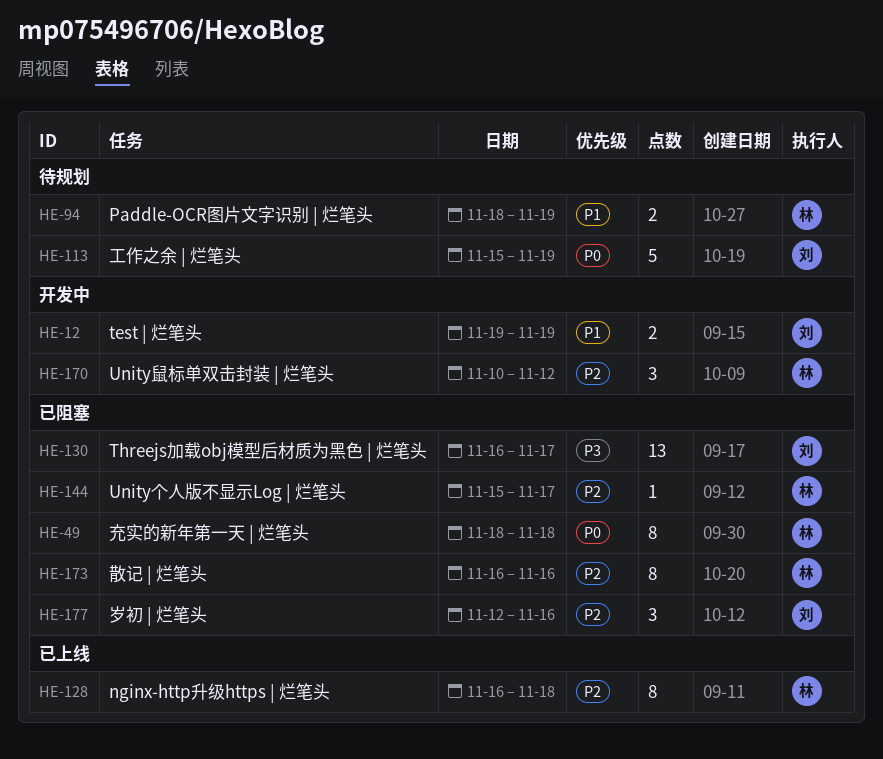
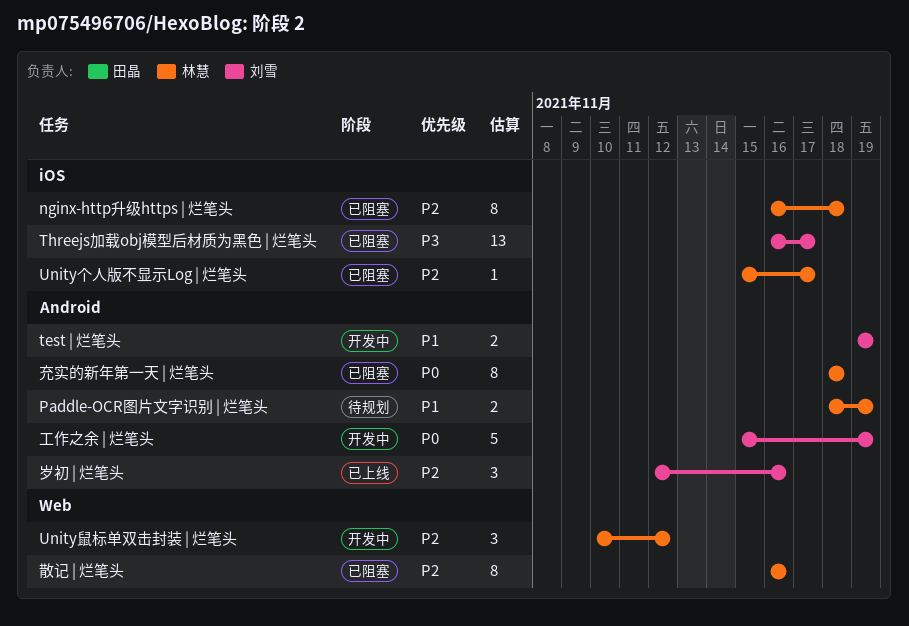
nginx-http升级https | 烂笔头, status: 已上线 -> 已阻塞
岁初 | 烂笔头, status: 已阻塞 -> 已上线
工作之余 | 烂笔头, status: 待规划 -> 开发中

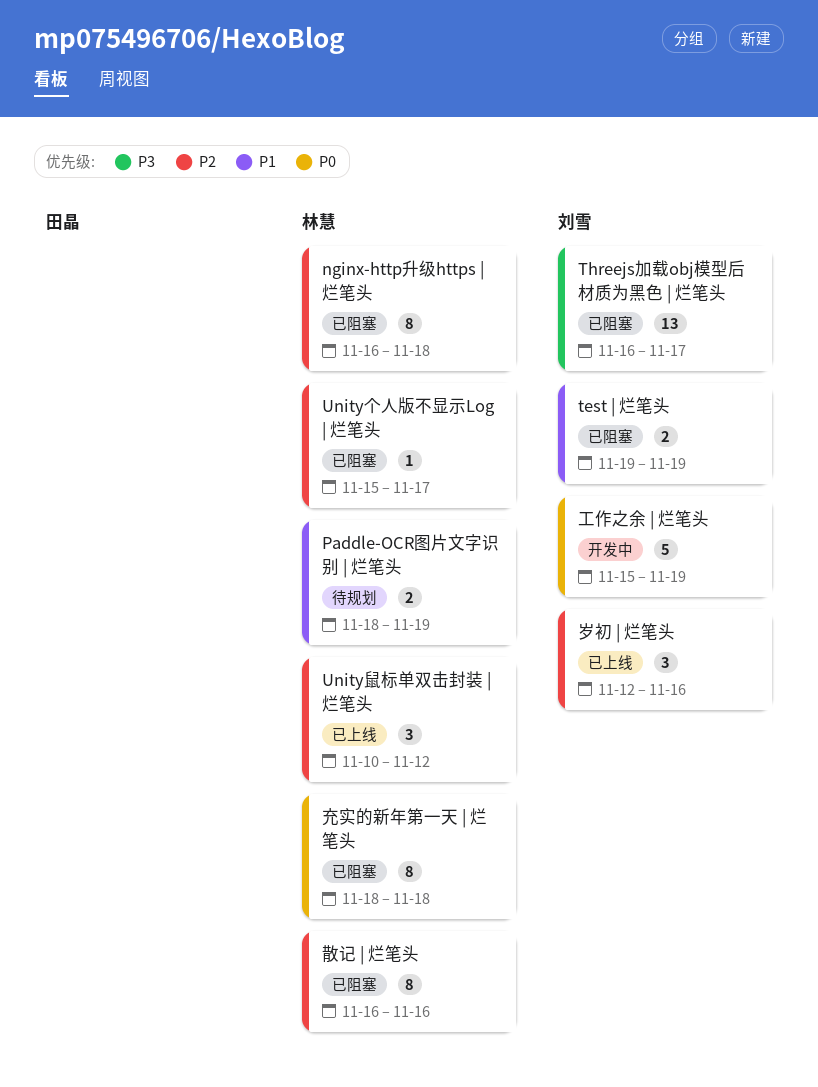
test | 烂笔头, status: 开发中 -> 已阻塞
Unity鼠标单双击封装 | 烂笔头, status: 开发中 -> 已上线

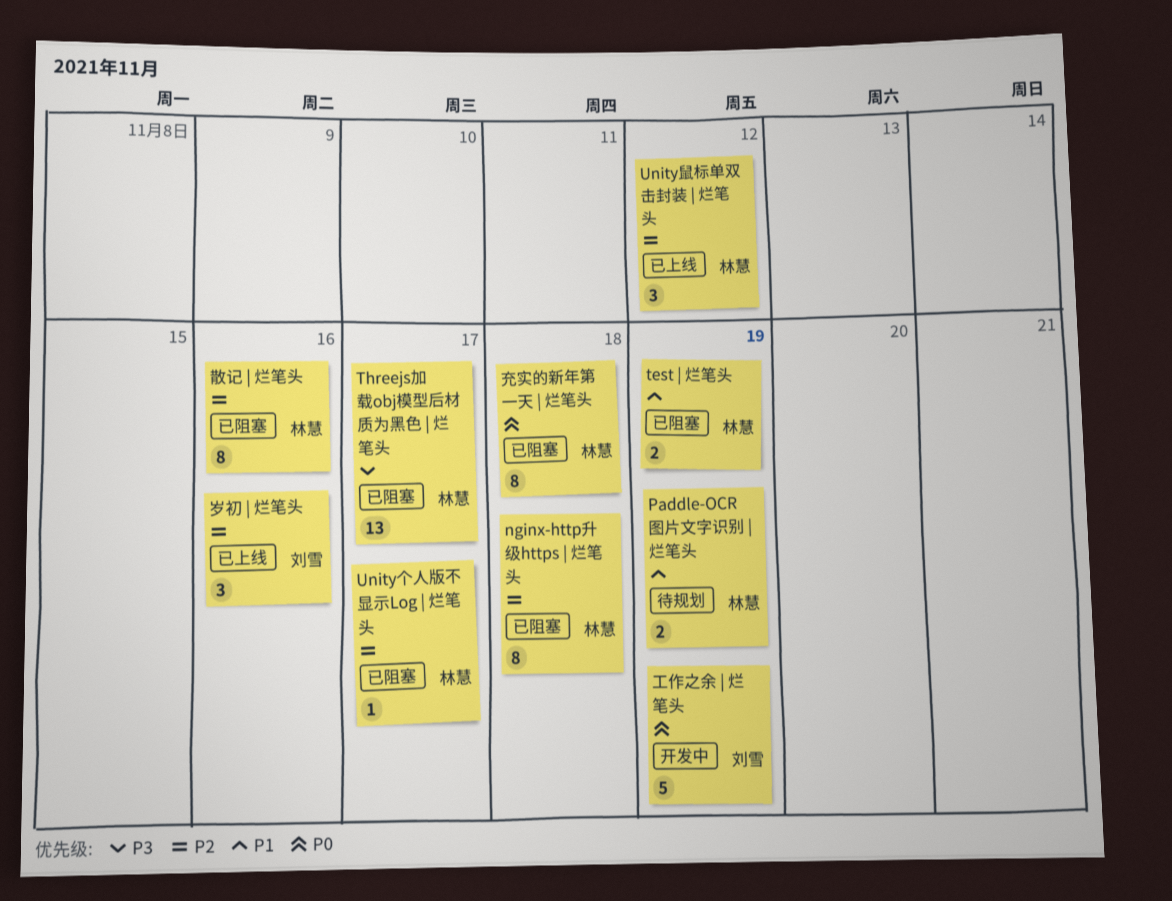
test | 烂笔头, owner: 刘雪 -> 林慧
Threejs加载obj模型后材质为黑色 | 烂笔头, owner: 刘雪 -> 林慧

